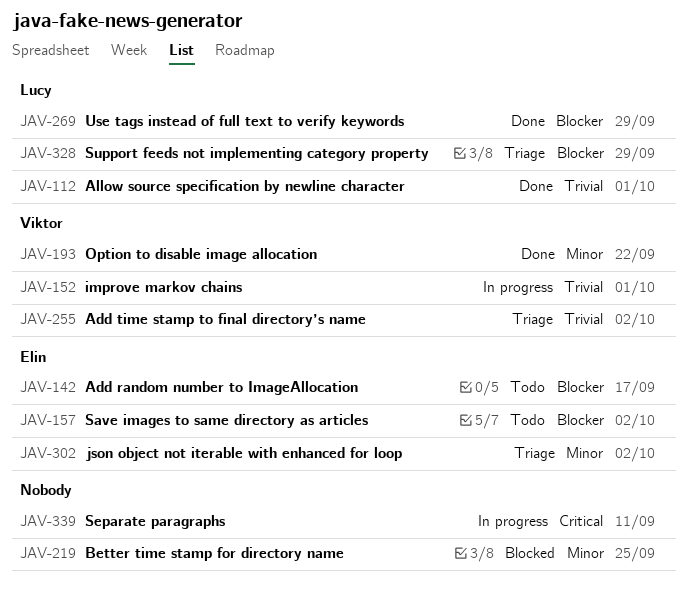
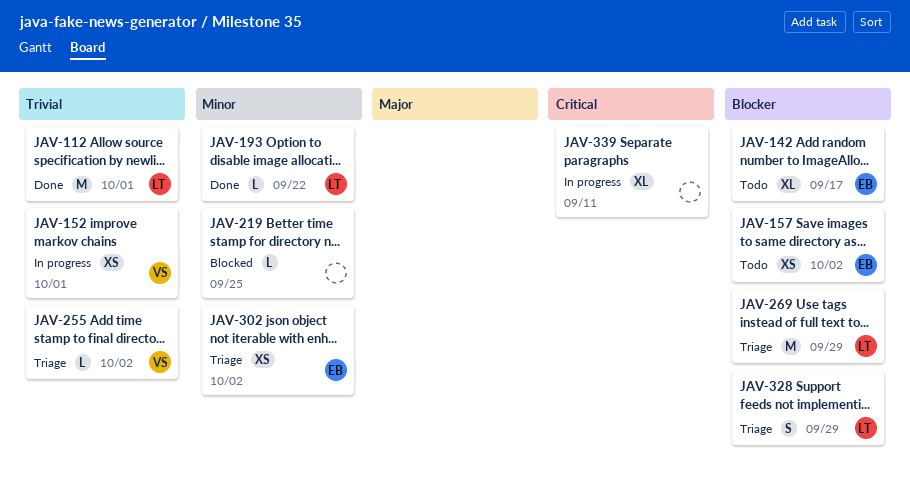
JAV-193, owner: Viktor -> Lucy
JAV-269, status: Done -> Triage

